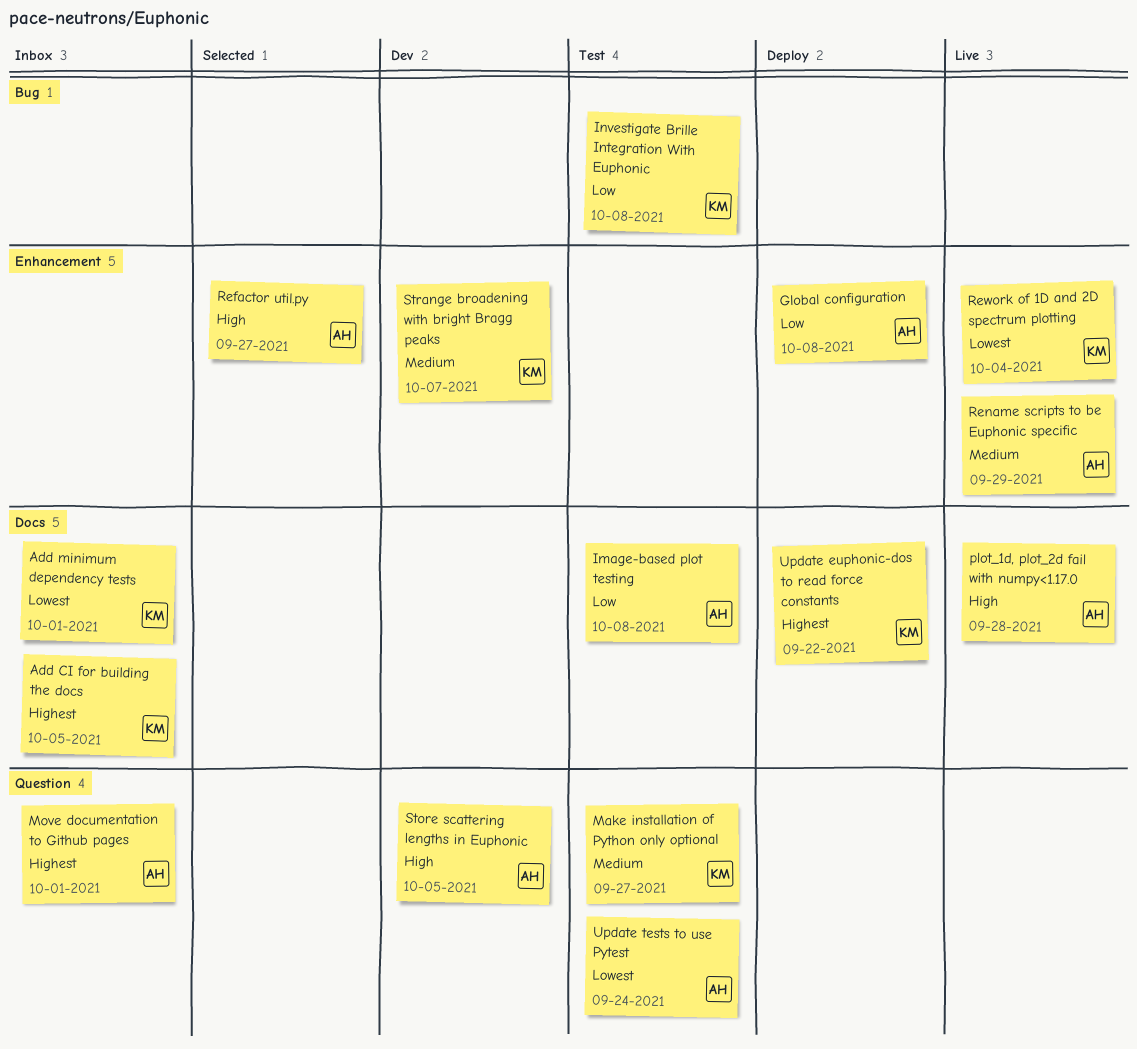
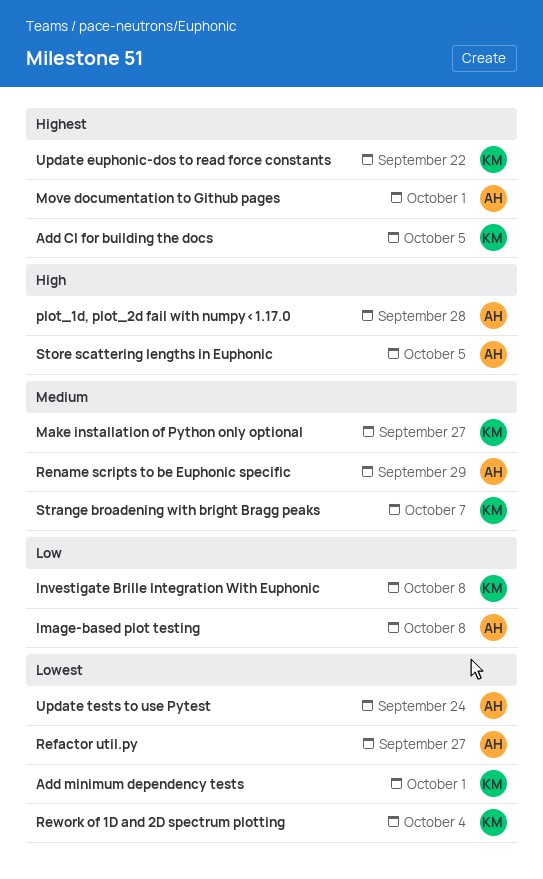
Global configuration: present -> none
Refactor util.py, priority: High -> Lowest

